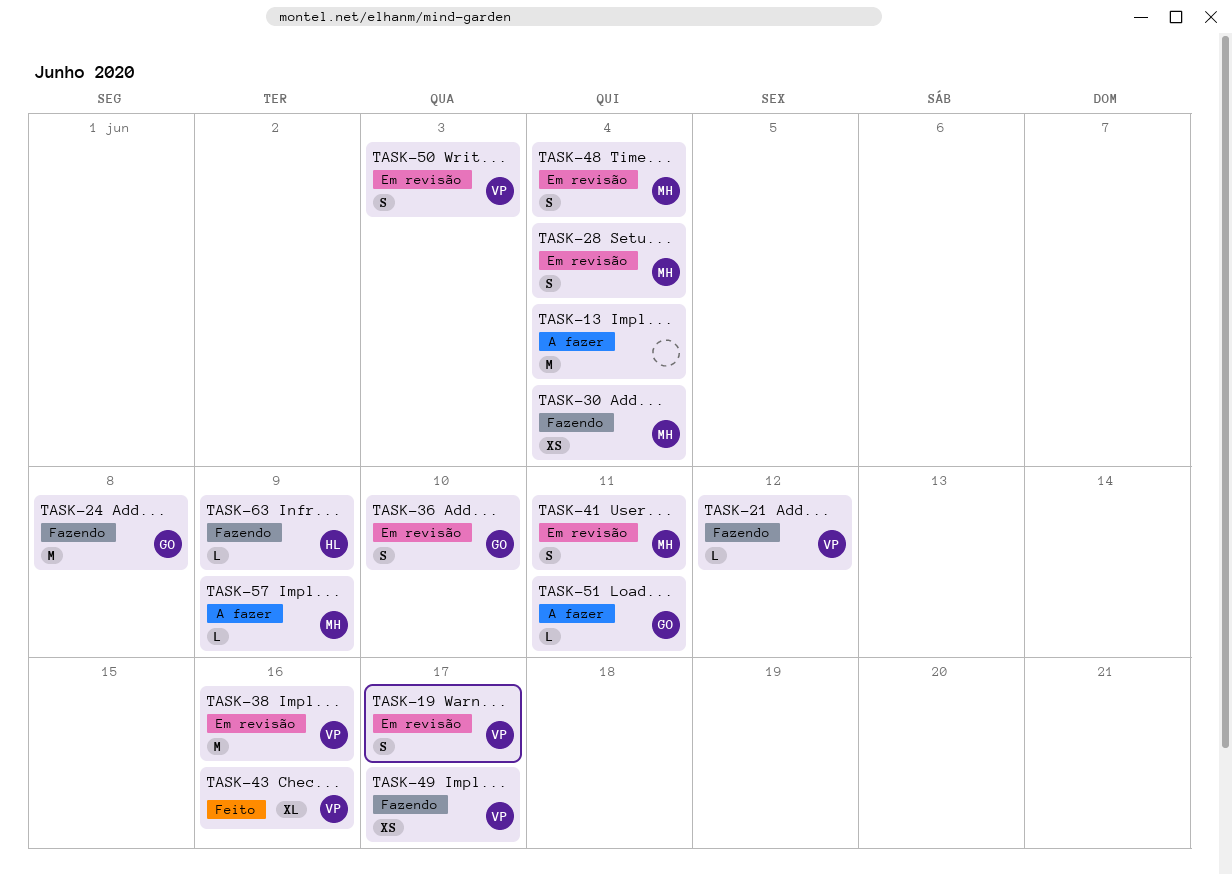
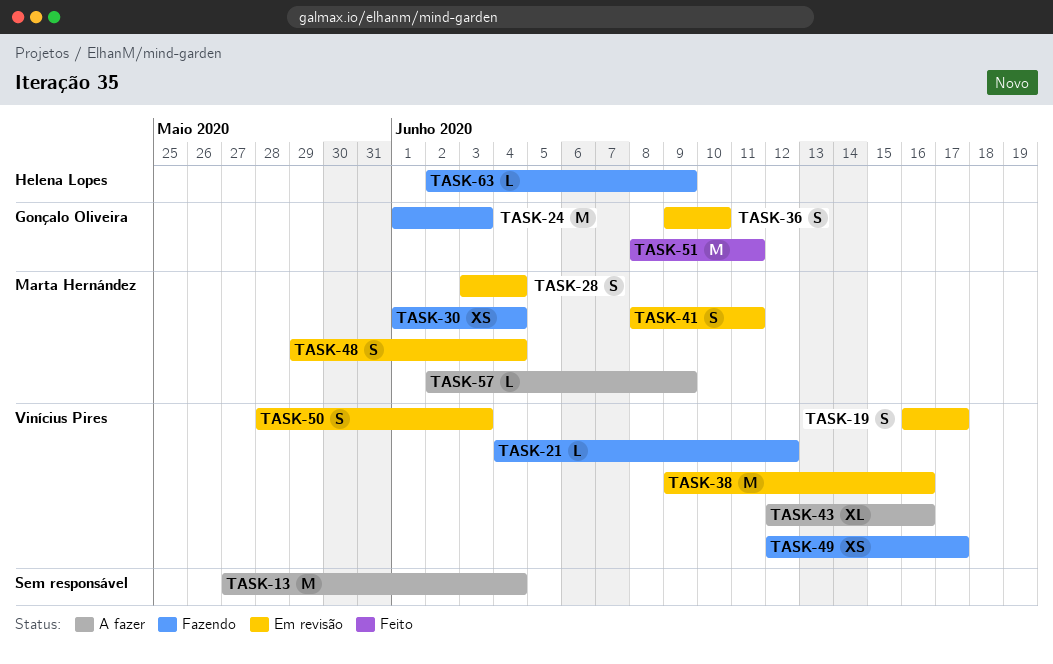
TASK-24, due: Jun 8 -> Jun 3
TASK-43, status: Feito -> A fazer
TASK-51, status: A fazer -> Feito
TASK-51, estimate: L -> M

